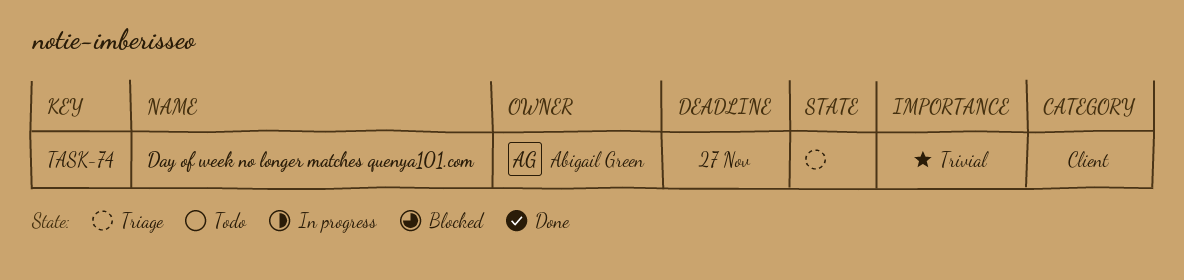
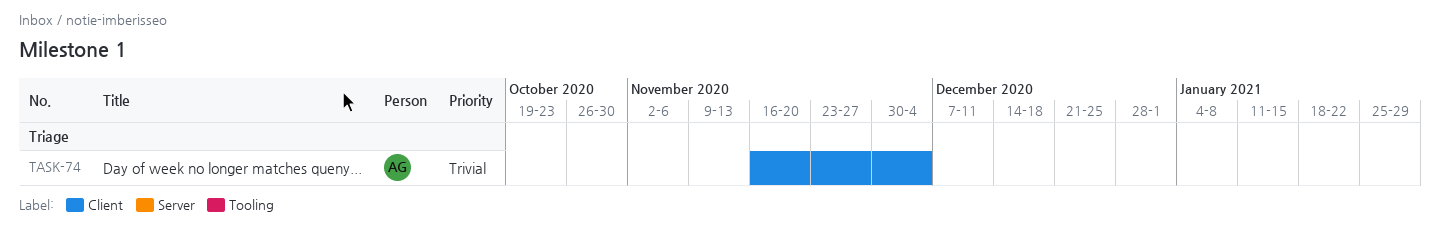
TASK-74, due: Nov 27 -> Dec 4

